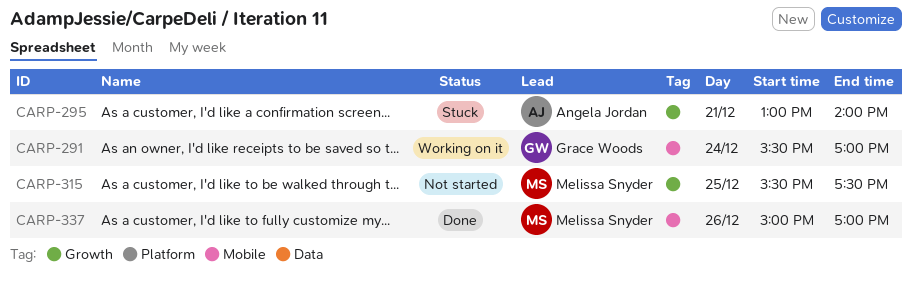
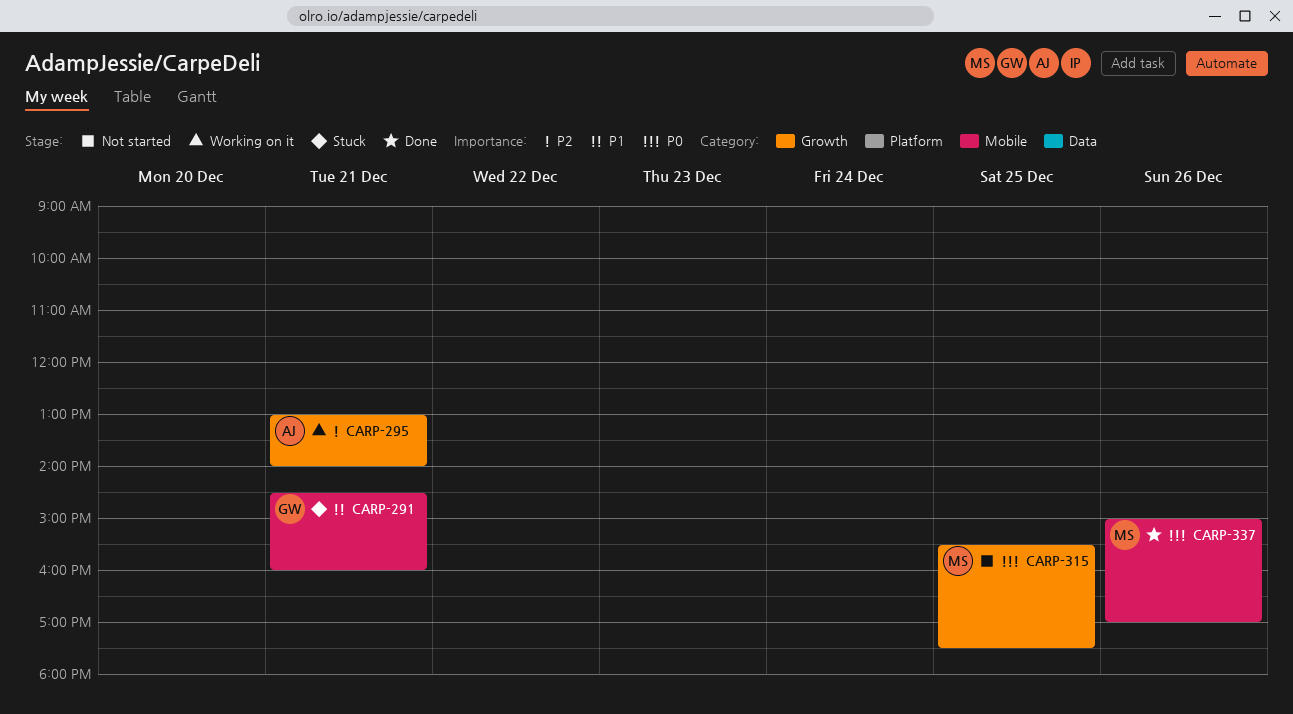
CARP-291, status: Working on it -> Stuck
CARP-291, day: Dec 24 -> Dec 21
CARP-291, begins: 15:30 -> 14:30
CARP-291, ends: 17:00 -> 16:00
CARP-295, status: Stuck -> Working on it

